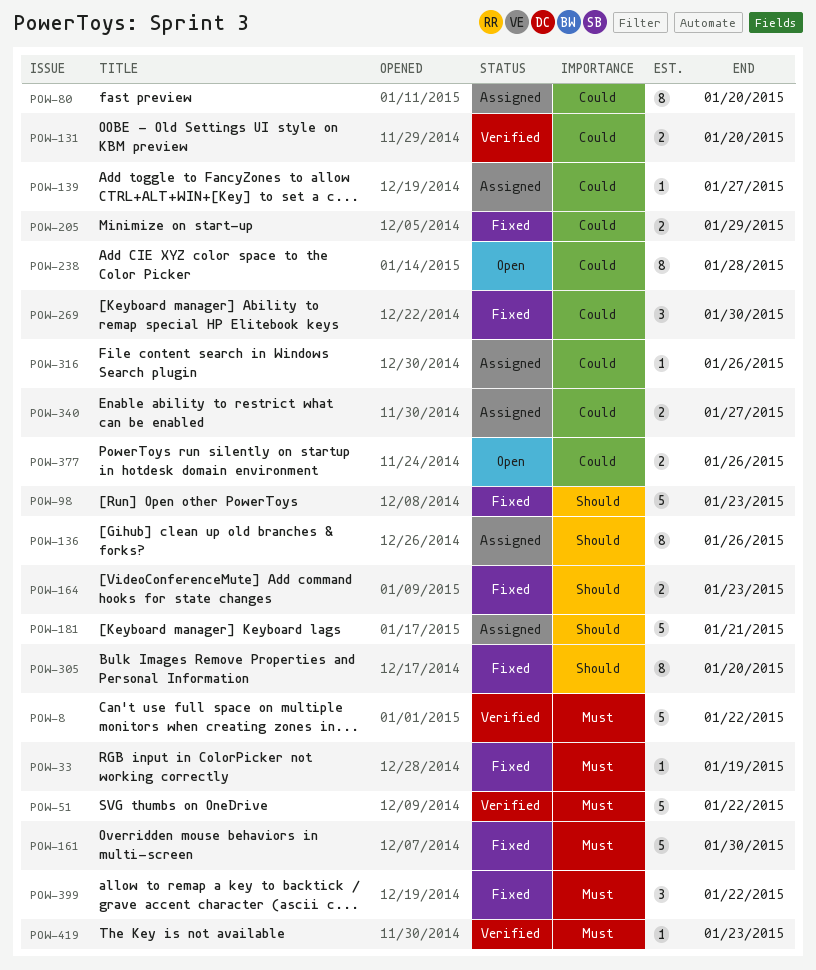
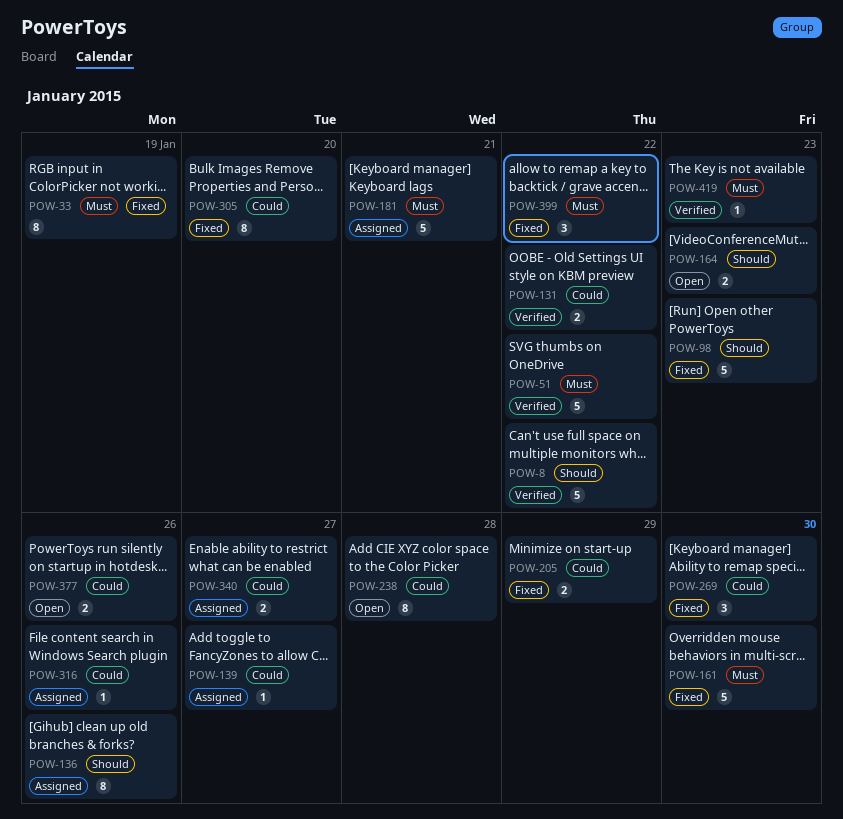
POW-8, priority: Must -> Should
POW-33, estimate: 1 -> 8
POW-80: present -> none
POW-131, due: Jan 20 -> Jan 22
POW-164, status: Fixed -> Open
POW-181, priority: Should -> Must
POW-305, priority: Should -> Could

